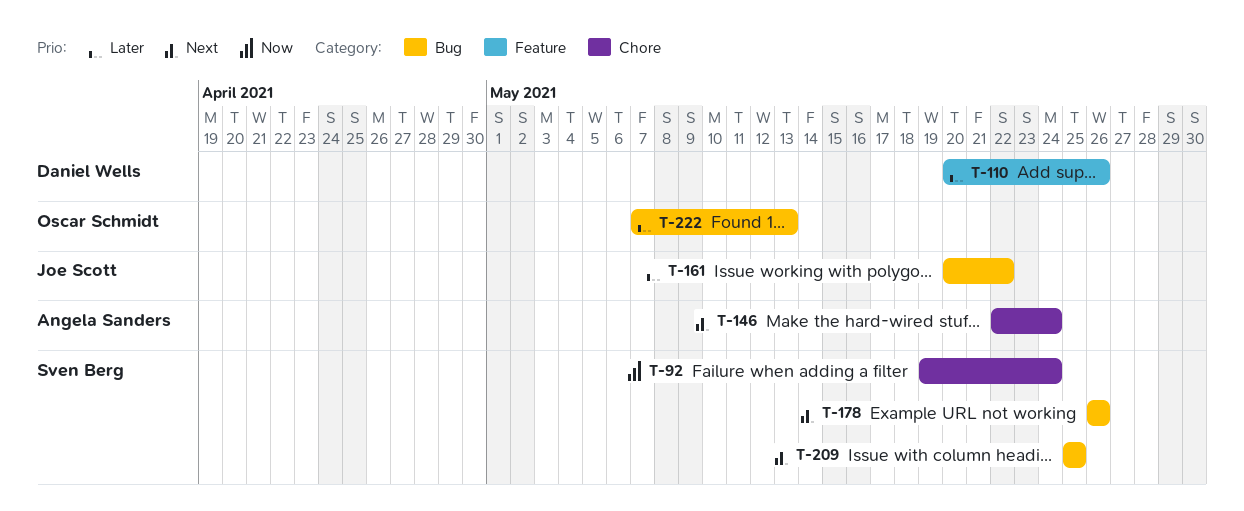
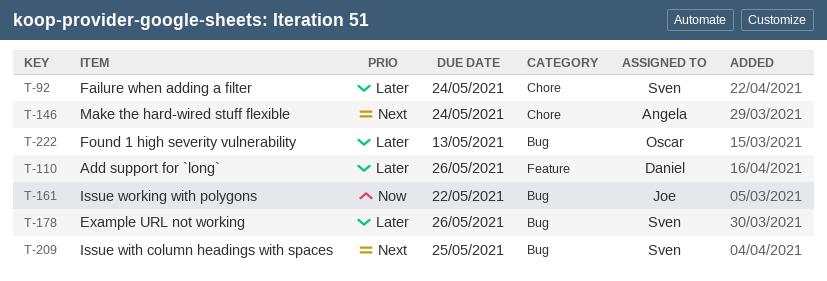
T-92, priority: Now -> Later
T-161, priority: Later -> Now
T-178, priority: Next -> Later

